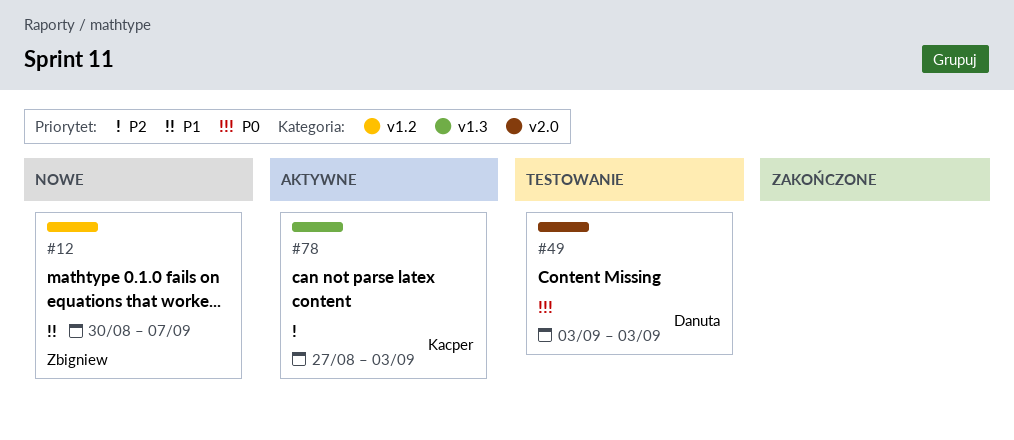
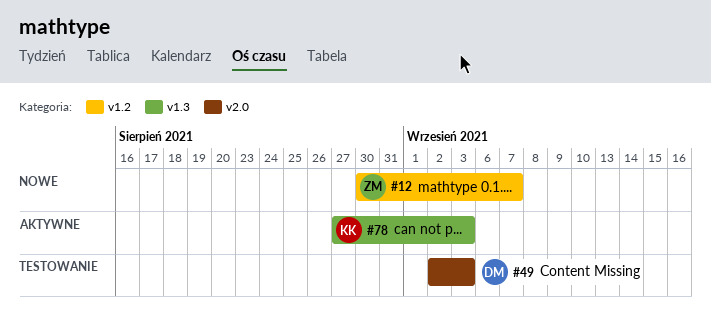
#49, start: Sep 3 -> Sep 2

